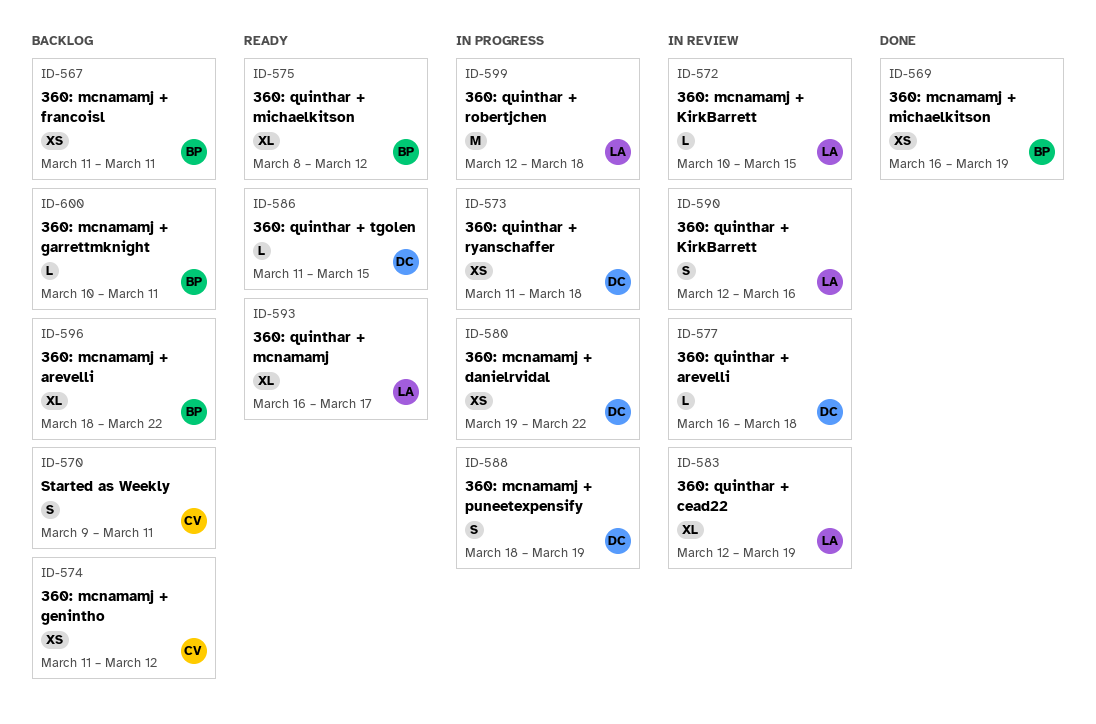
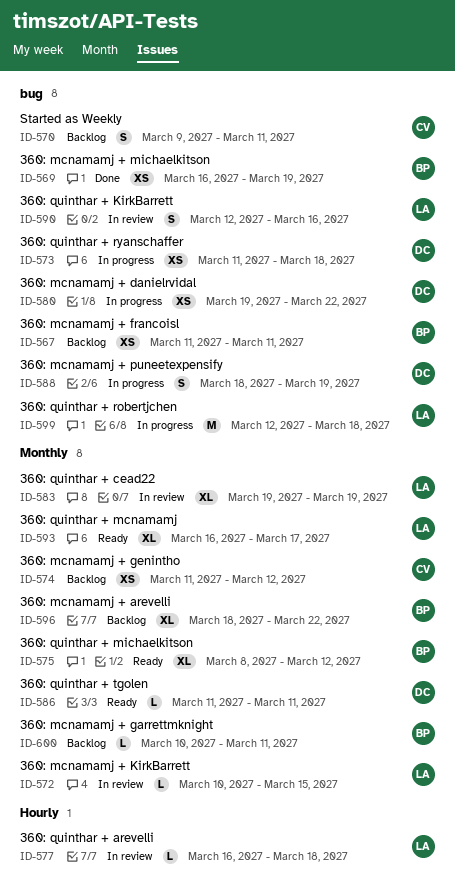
ID-577, owner: DC -> LA
ID-583, start: Mar 12 -> Mar 19
ID-586, due: Mar 15 -> Mar 11

